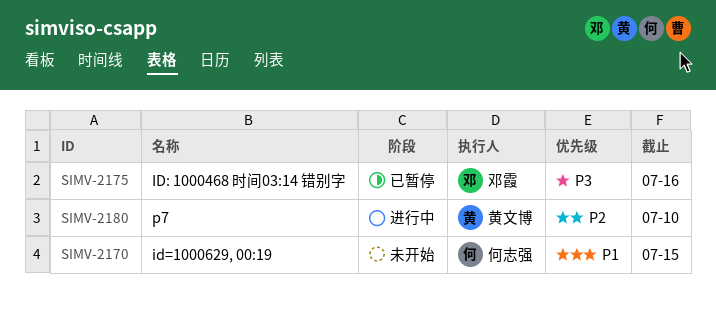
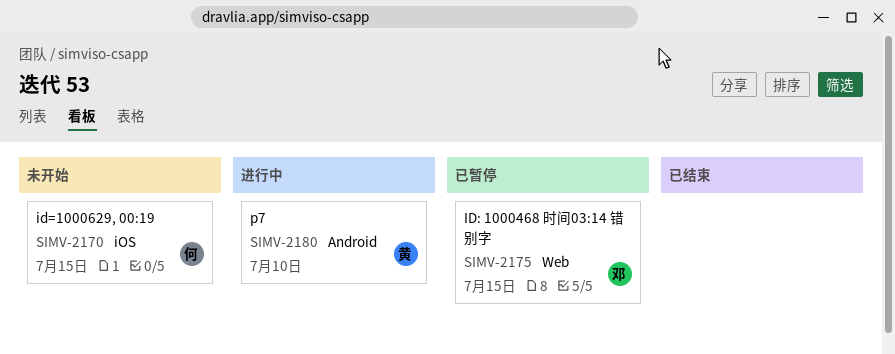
SIMV-2175, due: Jul 16 -> Jul 15

